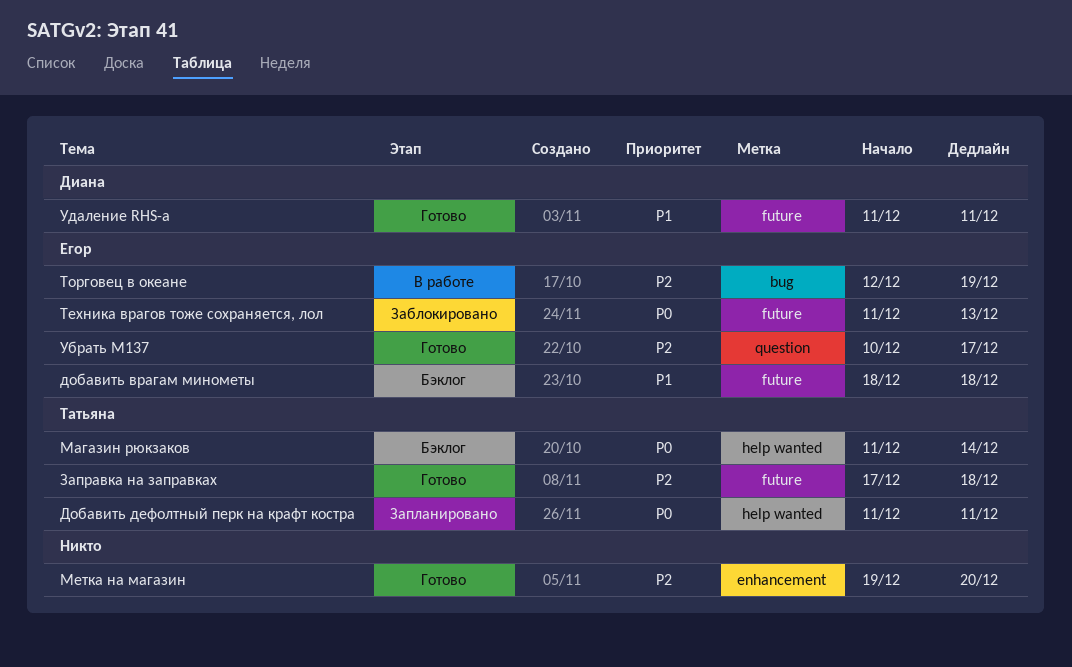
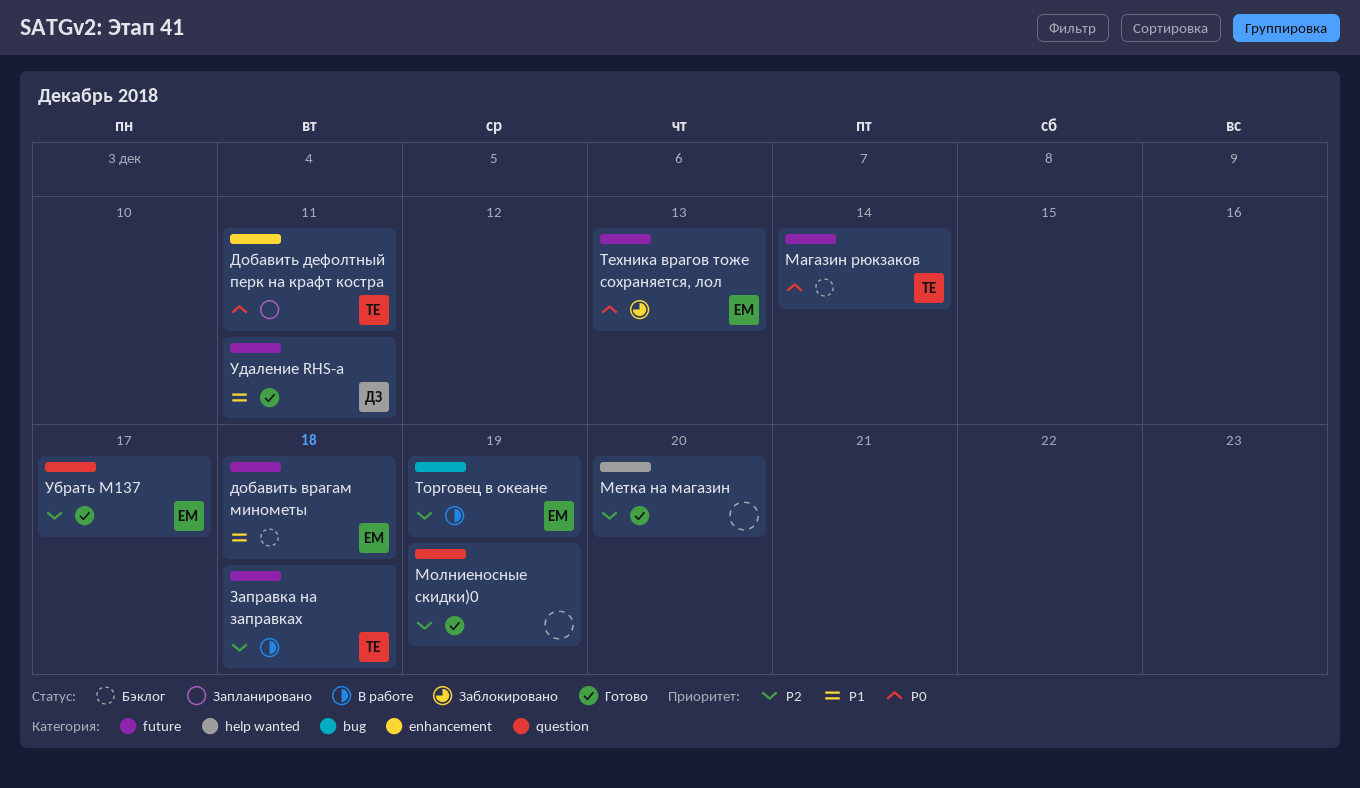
Добавить дефолтный перк на крафт костра, label: help wanted -> enhancement
Заправка на заправках, status: Готово -> В работе
Магазин рюкзаков, label: help wanted -> future
Метка на магазин, label: enhancement -> help wanted
Молниеносные скидки)0: none -> present

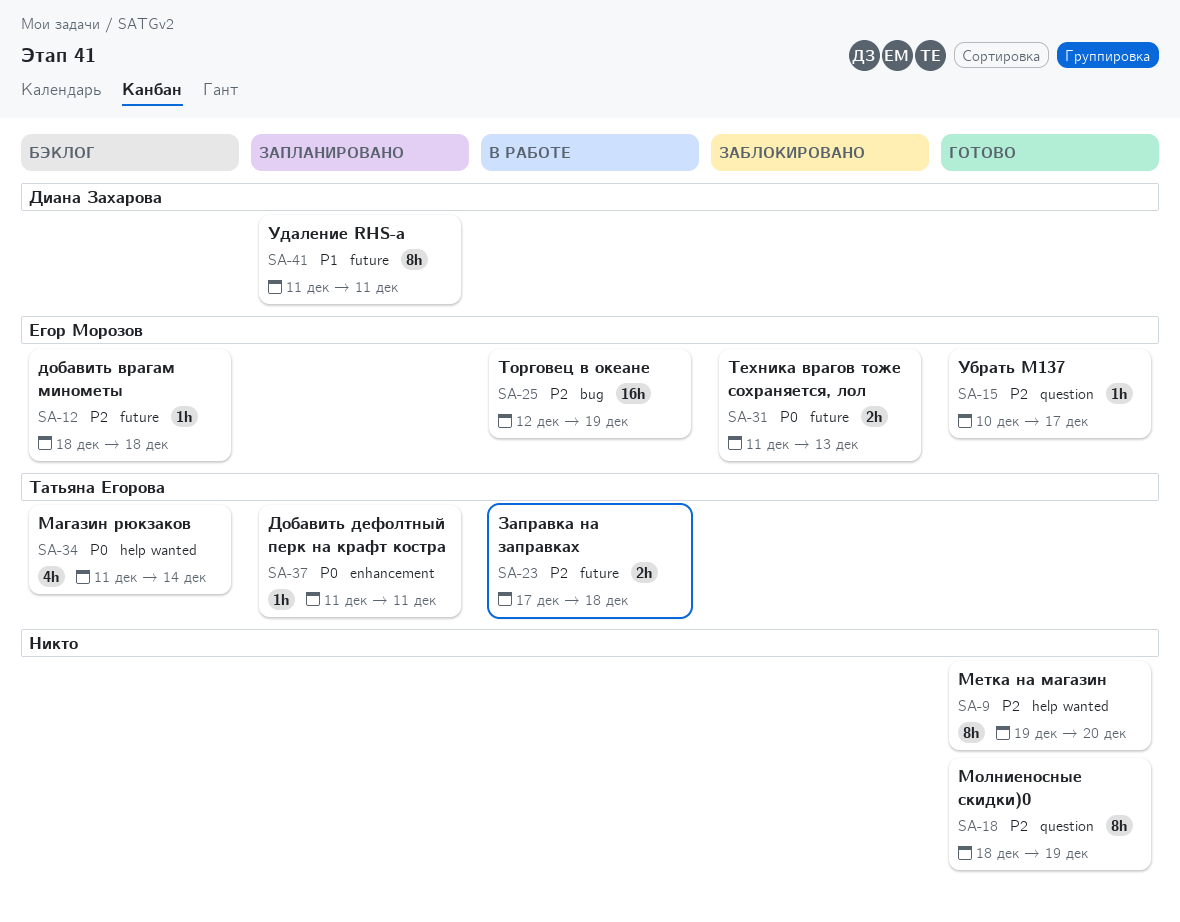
добавить врагам минометы, priority: P1 -> P2
Магазин рюкзаков, label: future -> help wanted
Удаление RHS-а, status: Готово -> Запланировано

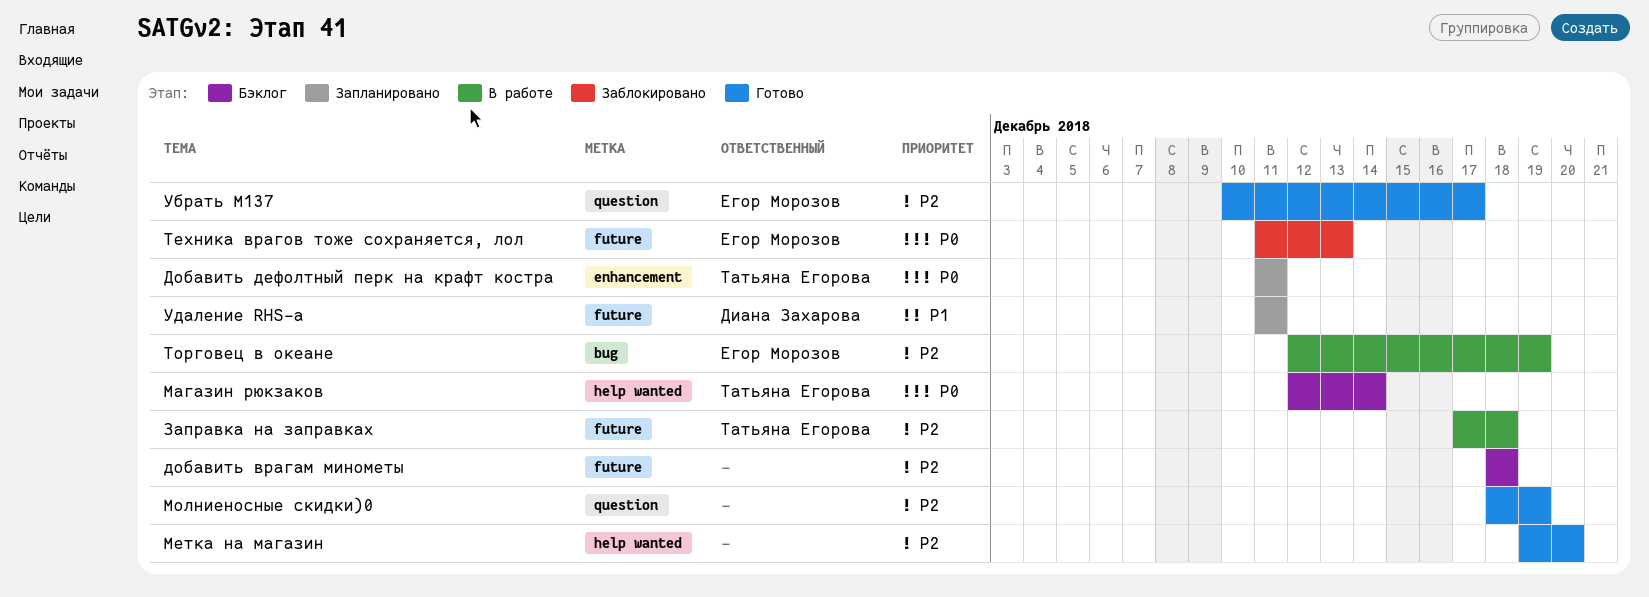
добавить врагам минометы, owner: Егор Морозов -> none
Магазин рюкзаков, start: Dec 11 -> Dec 12

